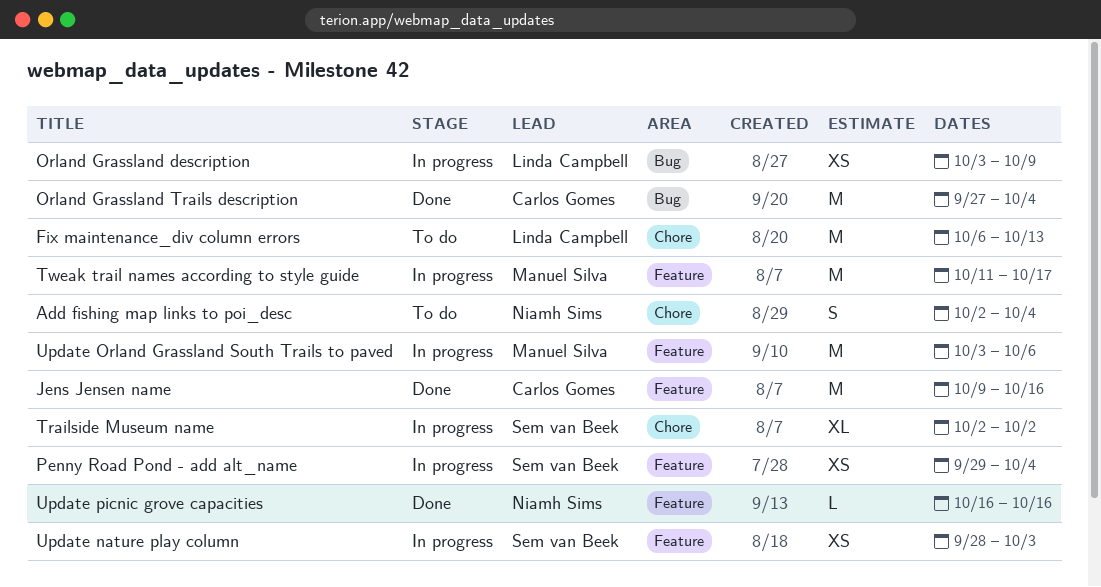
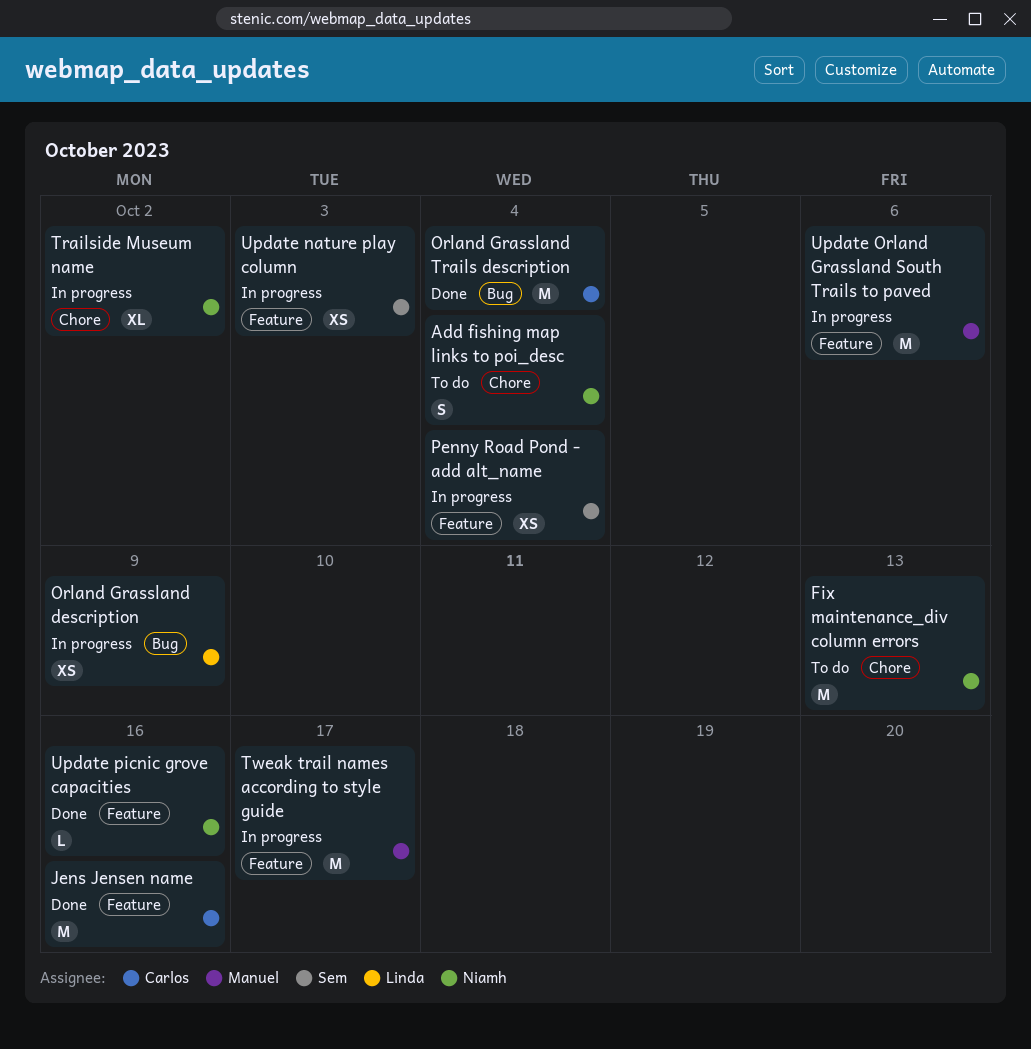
Fix maintenance_div column errors, owner: Linda Campbell -> Niamh Sims
Trailside Museum name, owner: Sem van Beek -> Niamh Sims

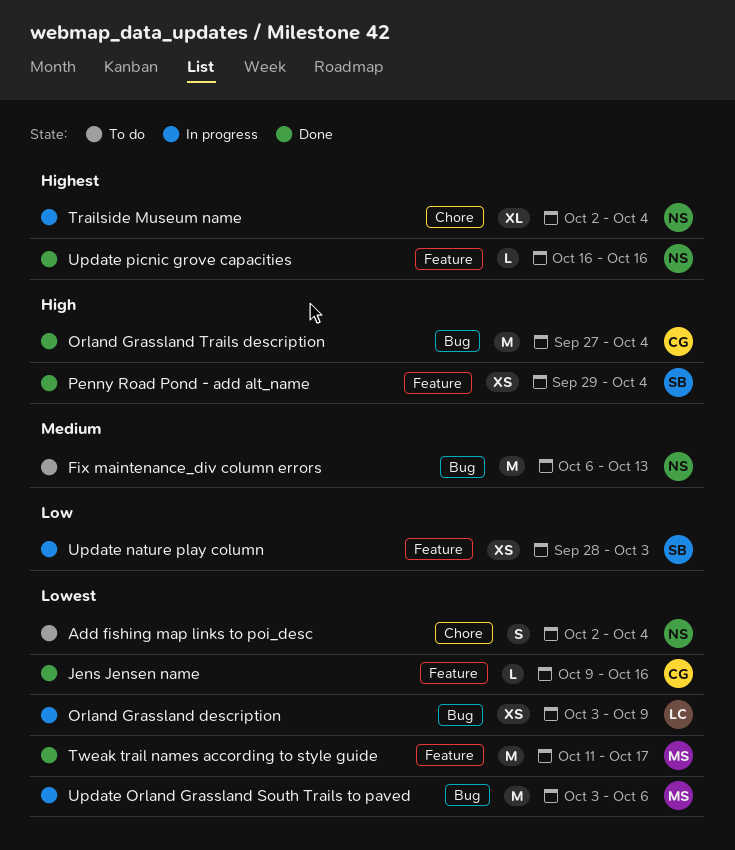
Fix maintenance_div column errors, label: Chore -> Bug
Jens Jensen name, estimate: M -> L
Penny Road Pond - add alt_name, status: In progress -> Done
Trailside Museum name, due: Oct 2 -> Oct 4
Tweak trail names according to style guide, status: In progress -> Done
Update Orland Grassland South Trails to paved, label: Feature -> Bug

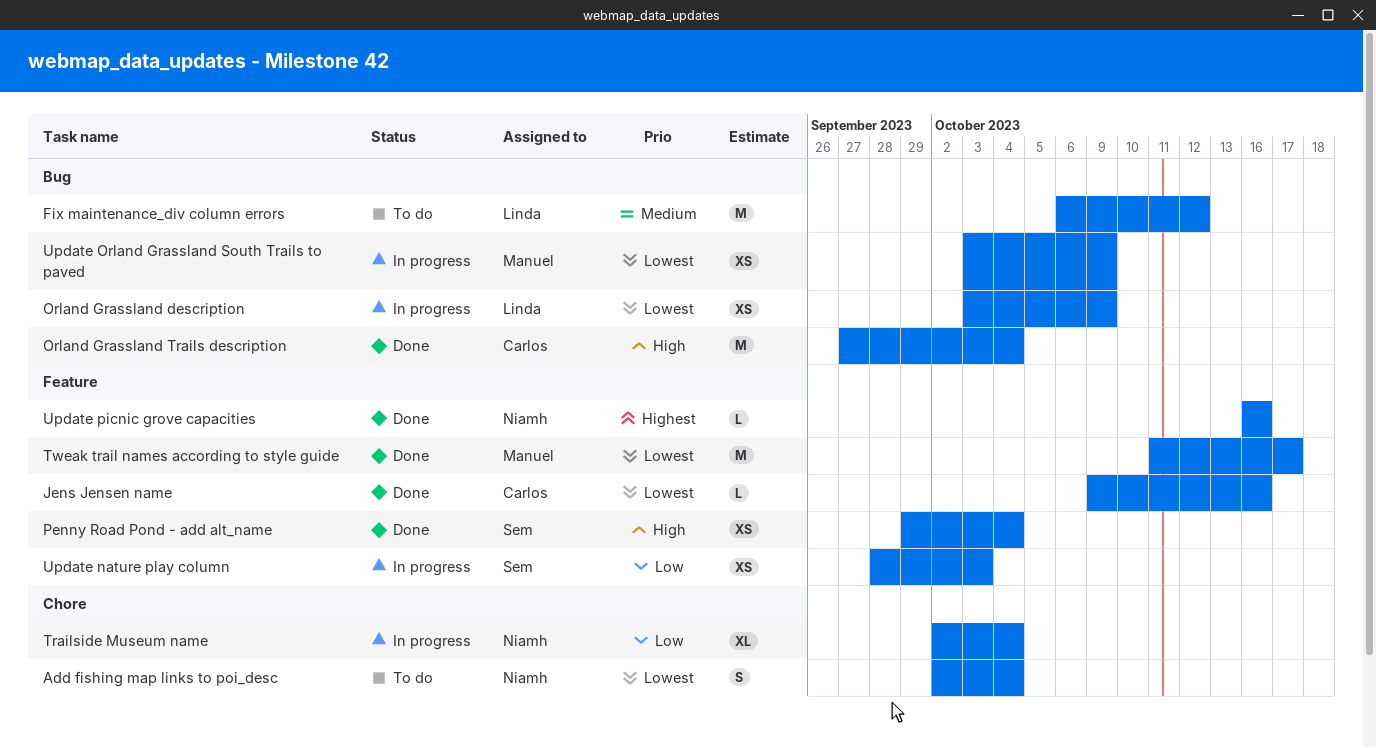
Fix maintenance_div column errors, owner: Niamh -> Linda
Fix maintenance_div column errors, due: Oct 13 -> Oct 12
Trailside Museum name, priority: Highest -> Low
Update Orland Grassland South Trails to paved, estimate: M -> XS
Update Orland Grassland South Trails to paved, due: Oct 6 -> Oct 9

